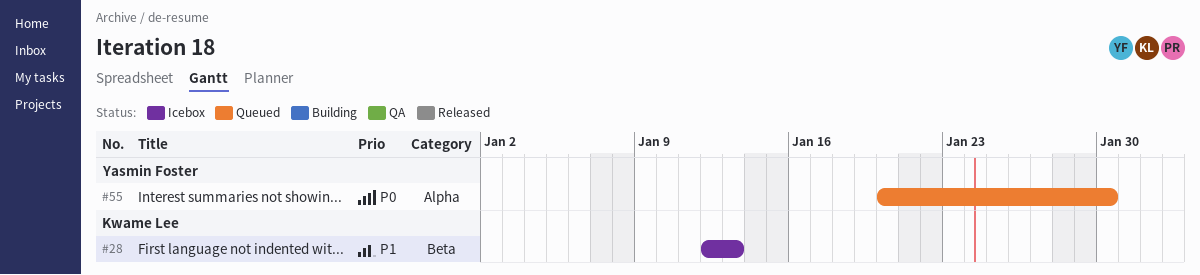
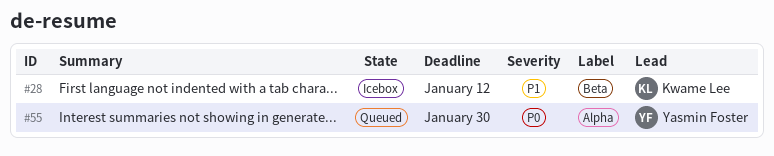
#28, due: Jan 13 -> Jan 12

